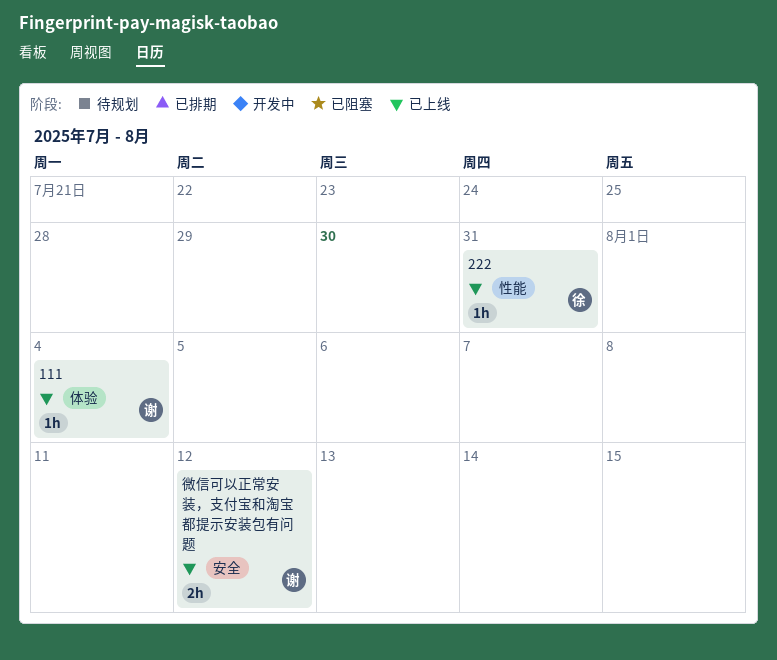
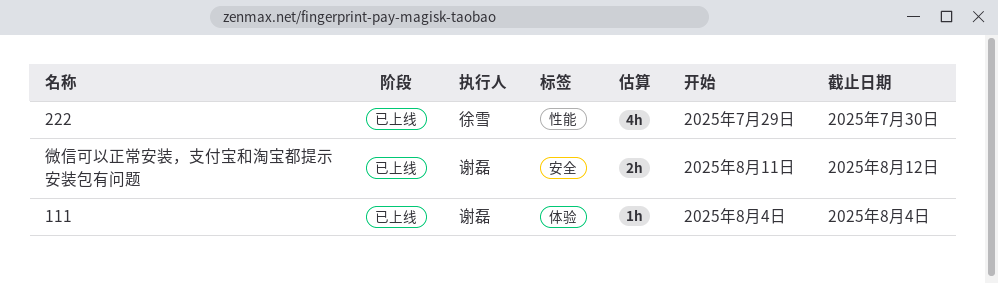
222, estimate: 1h -> 4h
222, due: Jul 31 -> Jul 30

